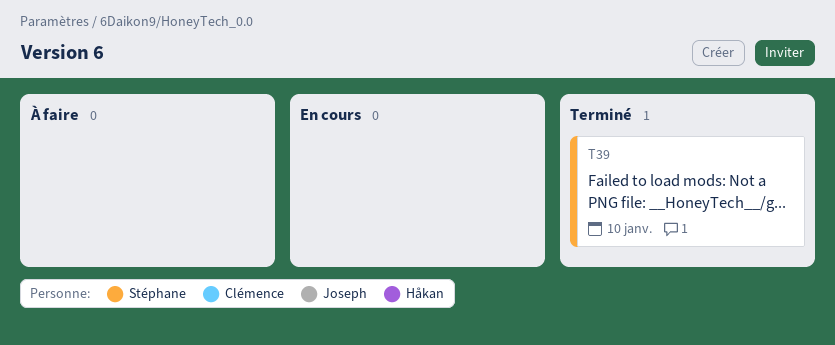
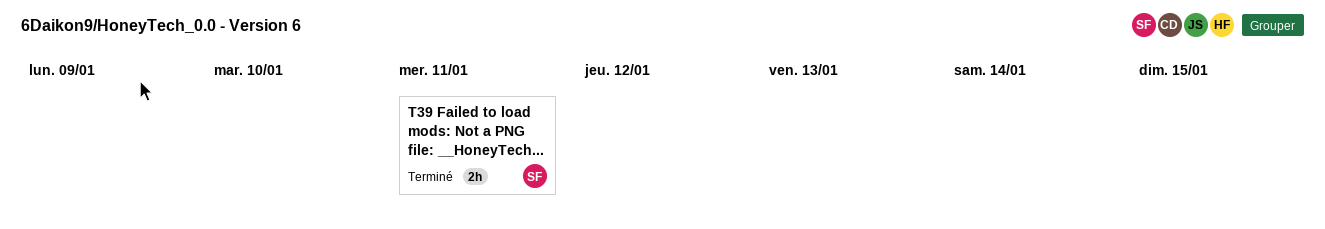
T39, due: Jan 10 -> Jan 11

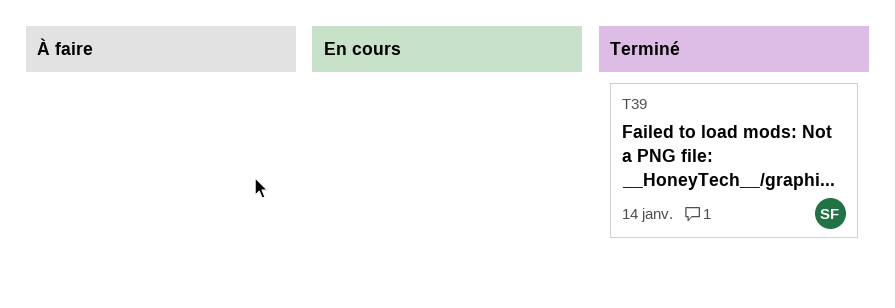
T39, due: Jan 11 -> Jan 14

